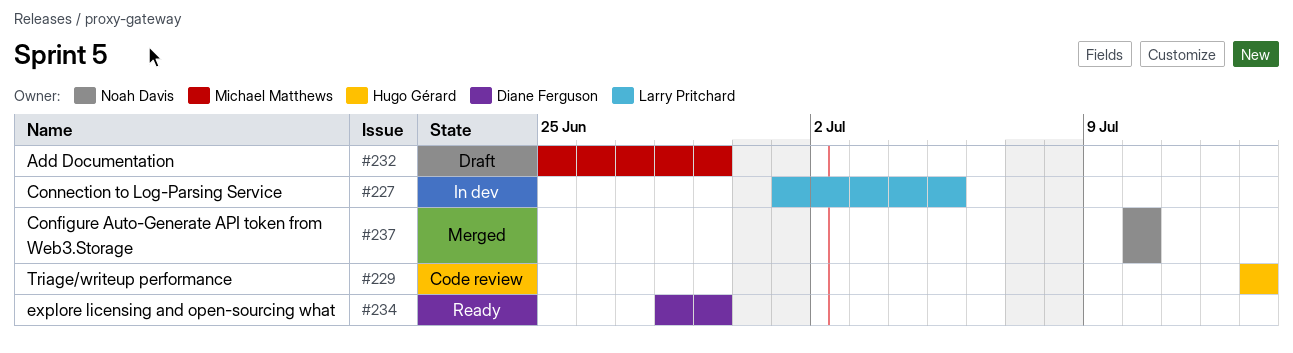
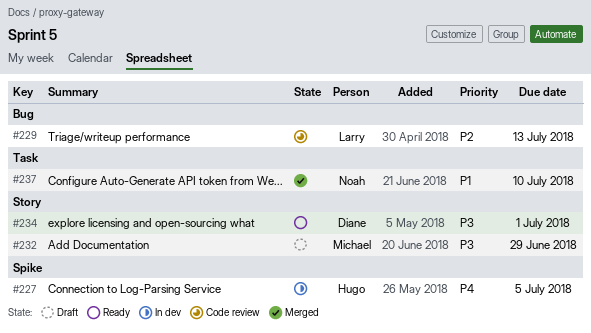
#227, owner: Larry Pritchard -> Hugo Gérard
#229, owner: Hugo Gérard -> Larry Pritchard
#234, due: Jun 29 -> Jul 1

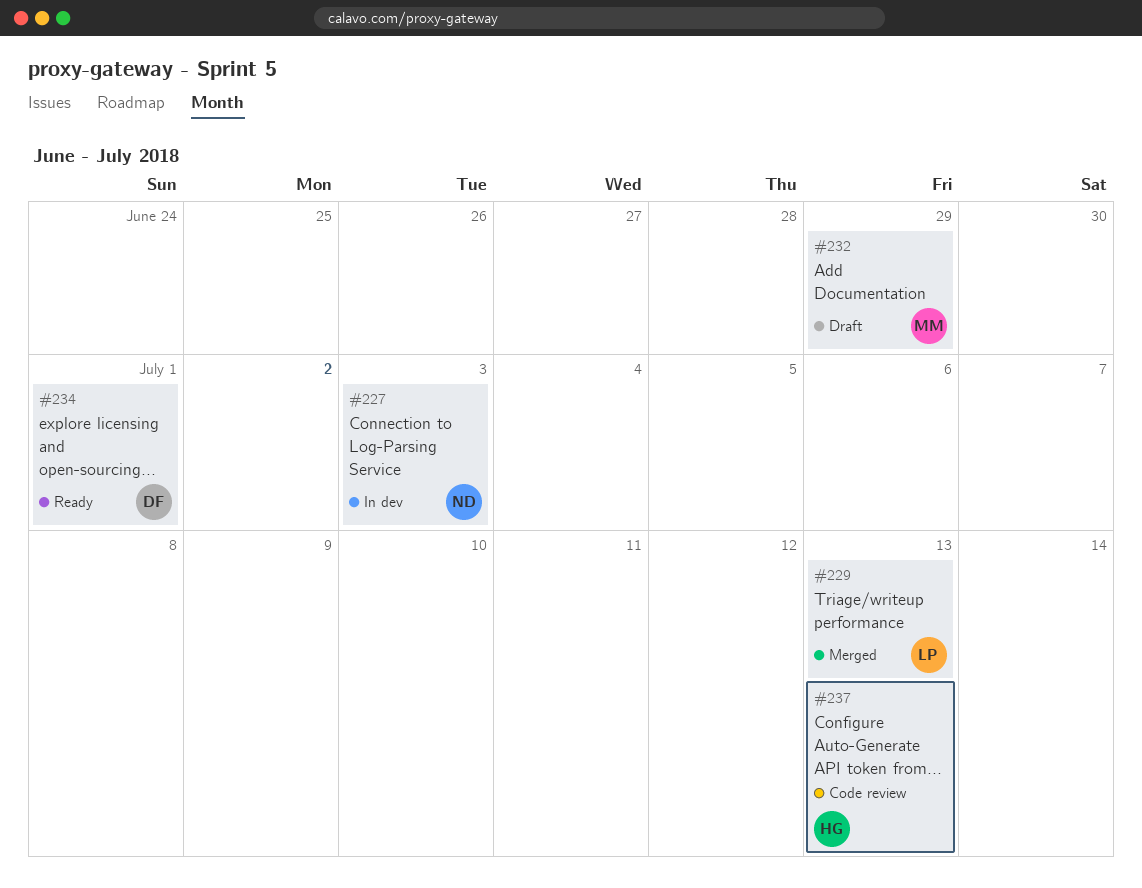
#227, owner: Hugo -> Noah
#227, due: Jul 5 -> Jul 3
#229, status: Code review -> Merged
#237, status: Merged -> Code review
#237, owner: Noah -> Hugo
#237, due: Jul 10 -> Jul 13

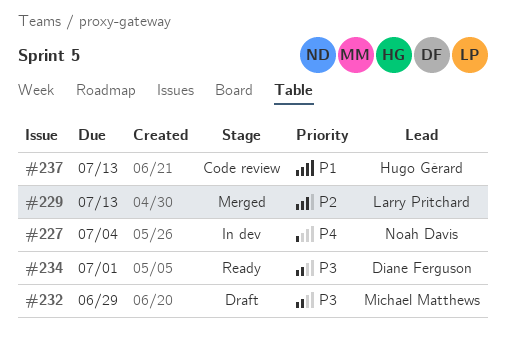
#227, due: Jul 3 -> Jul 4

